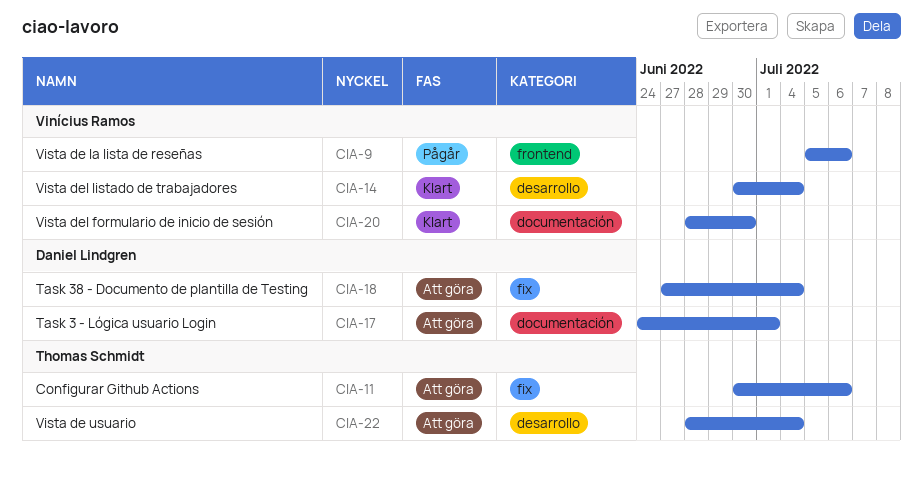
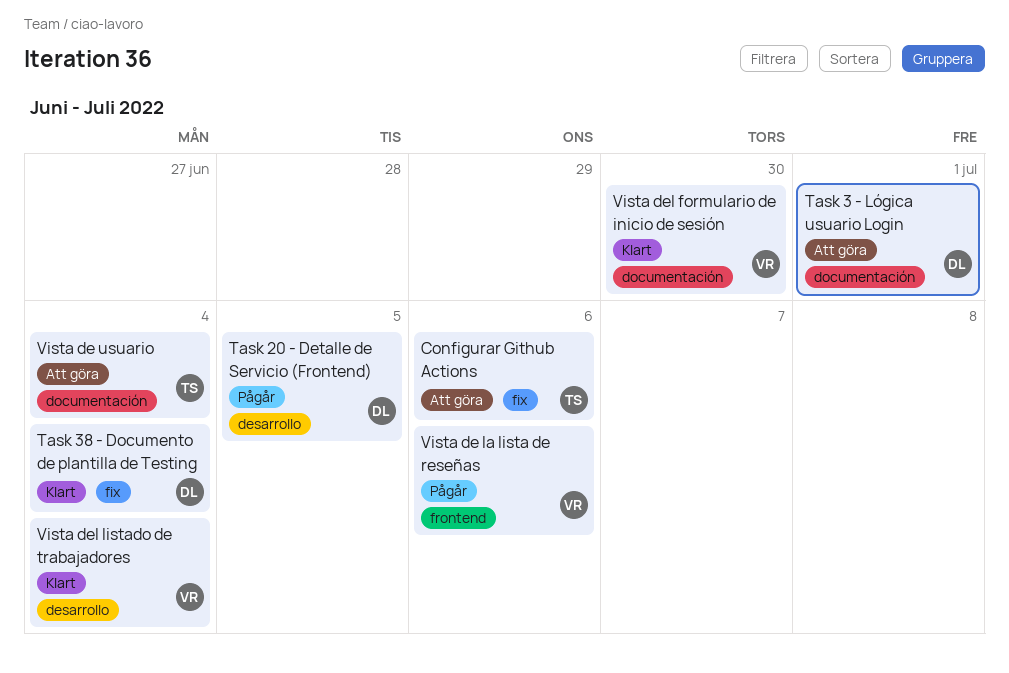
Task 20 - Detalle de Servicio (Frontend): none -> present
Task 38 - Documento de plantilla de Testing, status: Att göra -> Klart
Vista de usuario, label: desarrollo -> documentación

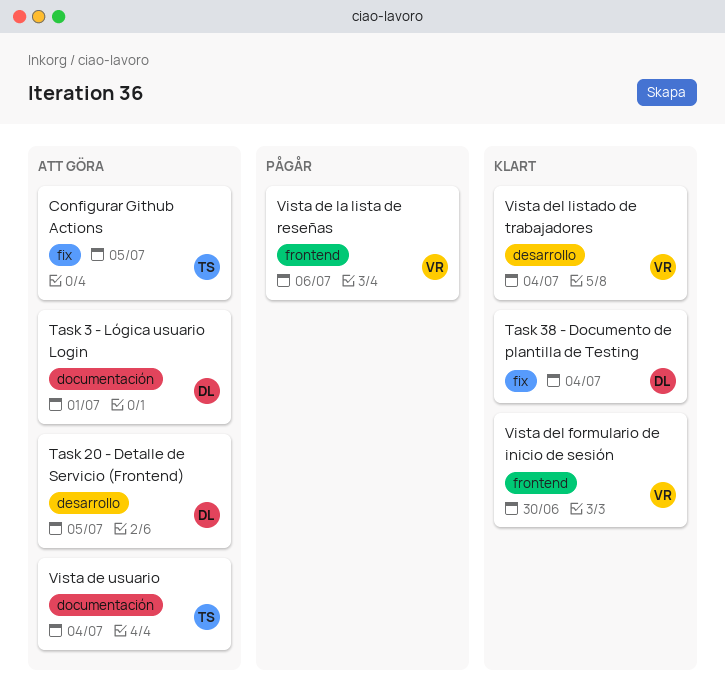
Configurar Github Actions, due: Jul 6 -> Jul 5
Task 20 - Detalle de Servicio (Frontend), status: Pågår -> Att göra
Vista del formulario de inicio de sesión, label: documentación -> frontend

